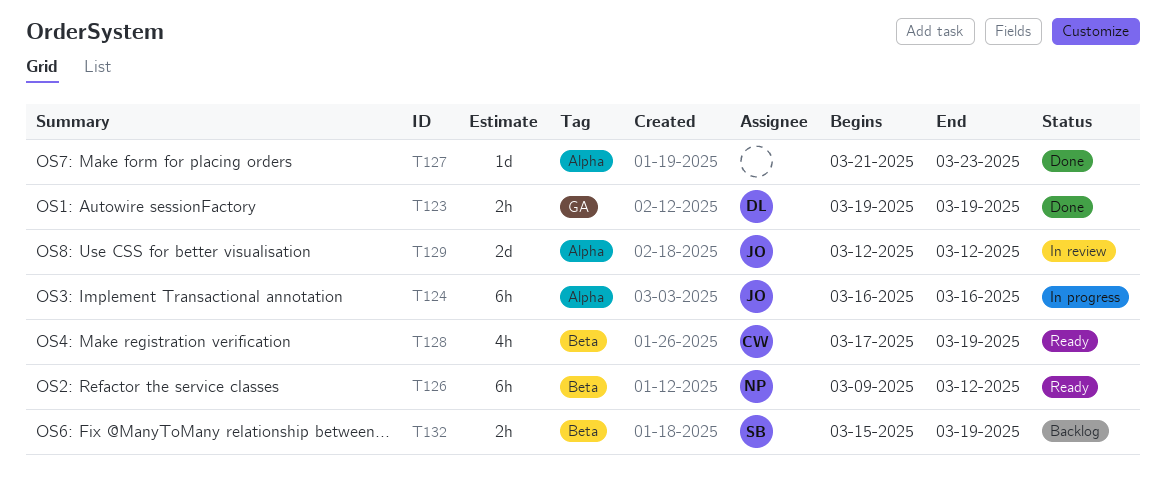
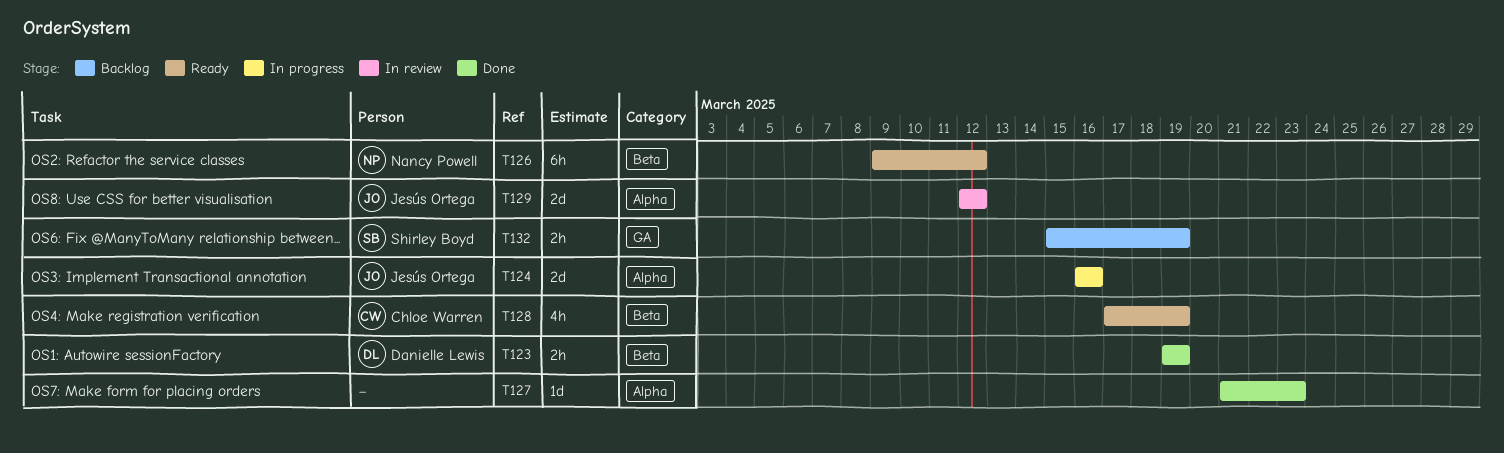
T123, label: GA -> Beta
T124, estimate: 6h -> 2d
T132, label: Beta -> GA

